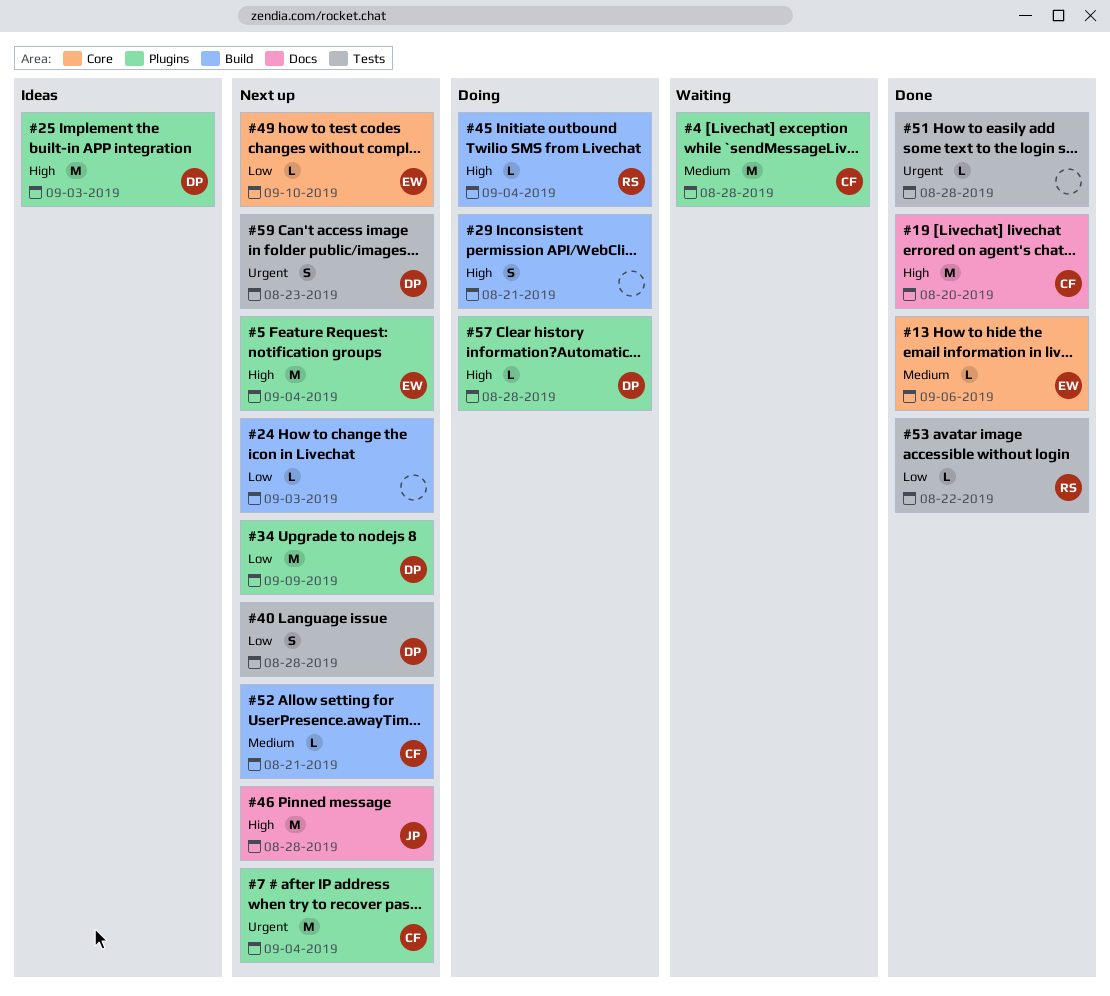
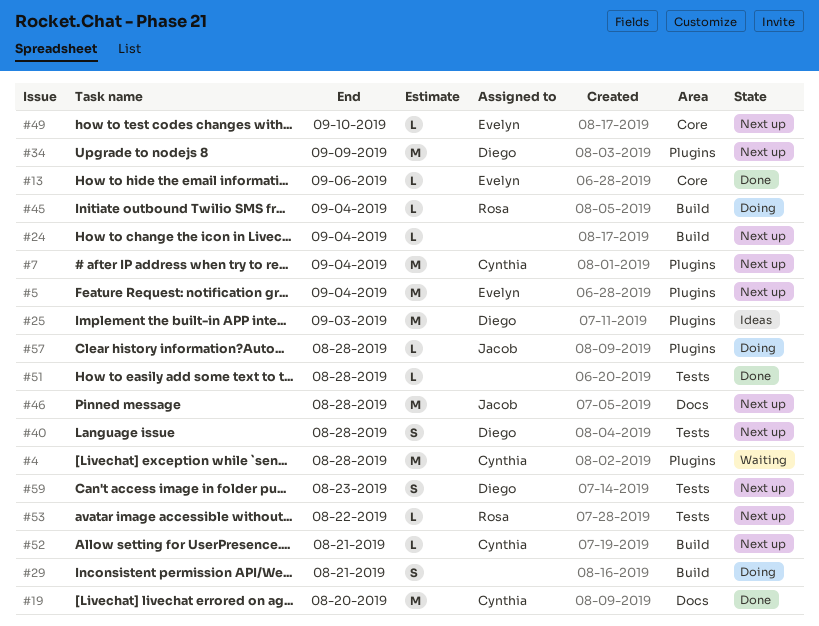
#24, due: Sep 3 -> Sep 4
#53, status: Done -> Next up
#57, owner: Diego -> Jacob

